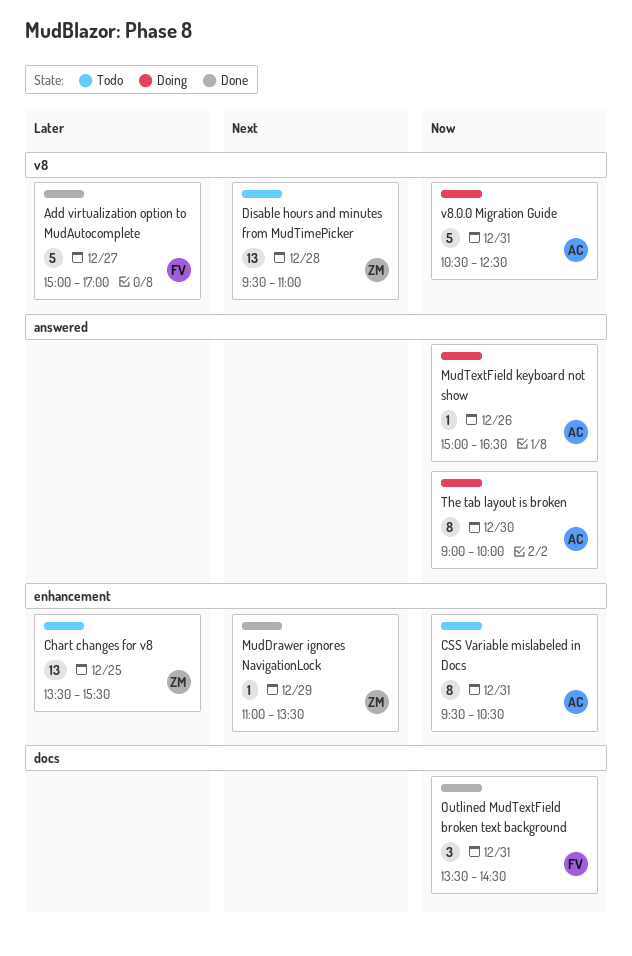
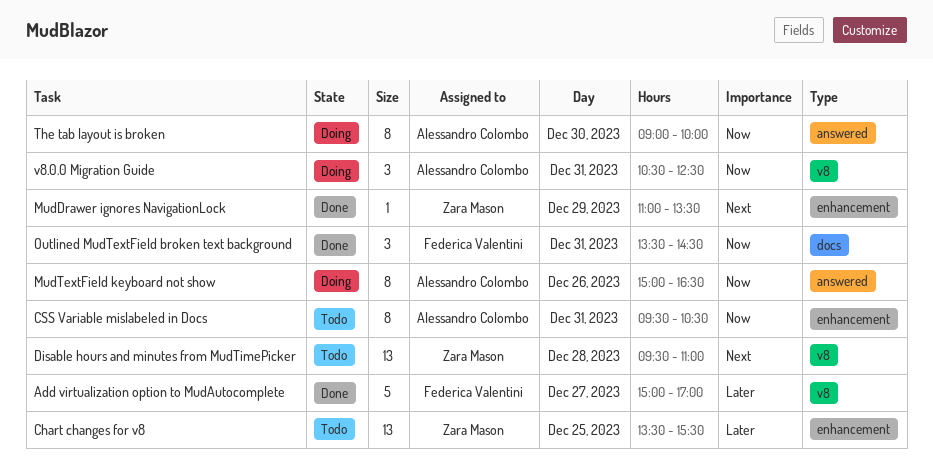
MudTextField keyboard not show, estimate: 1 -> 8
v8.0.0 Migration Guide, estimate: 5 -> 3

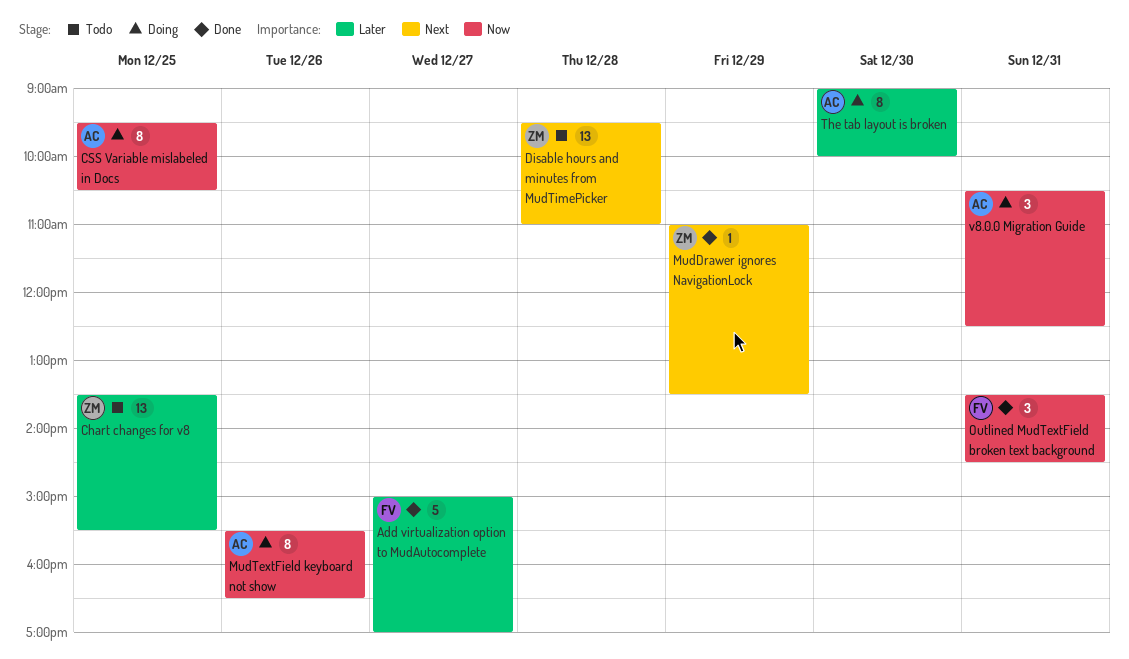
CSS Variable mislabeled in Docs, status: Todo -> Doing
CSS Variable mislabeled in Docs, day: Dec 31 -> Dec 25
MudTextField keyboard not show, begins: 15:00 -> 15:30
The tab layout is broken, priority: Now -> Later

